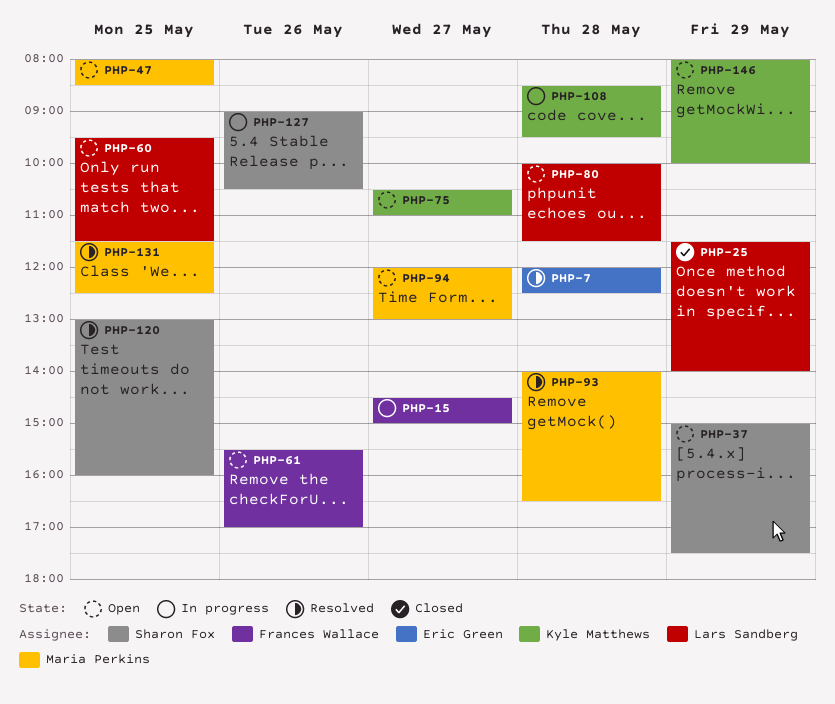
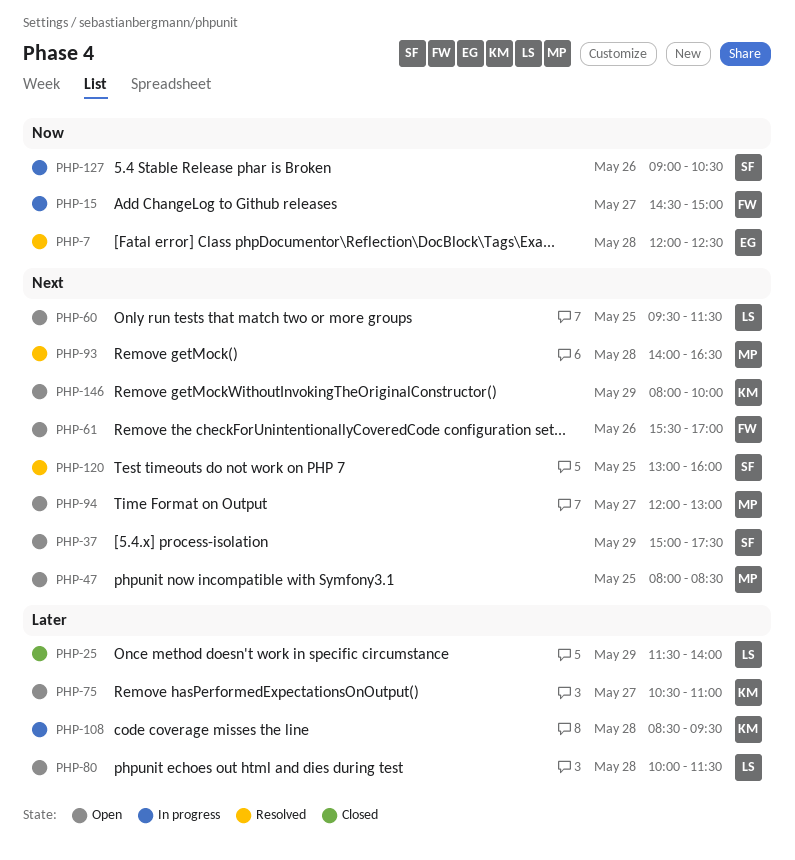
PHP-131: present -> none

